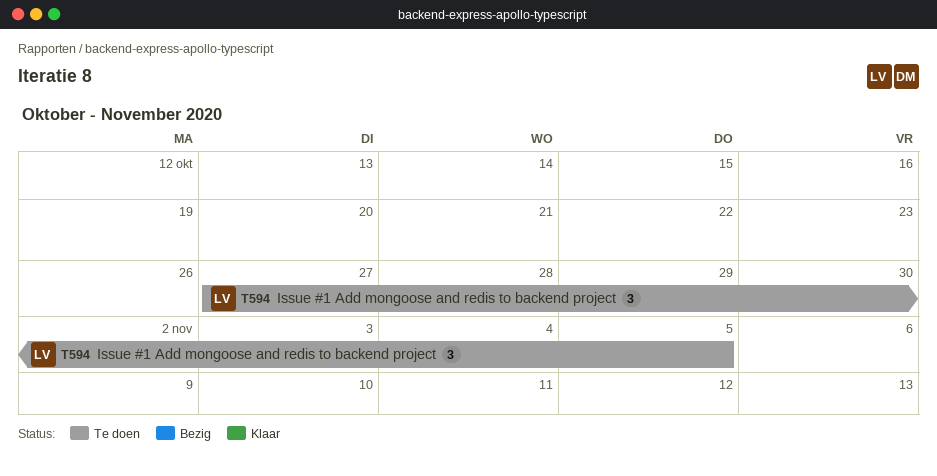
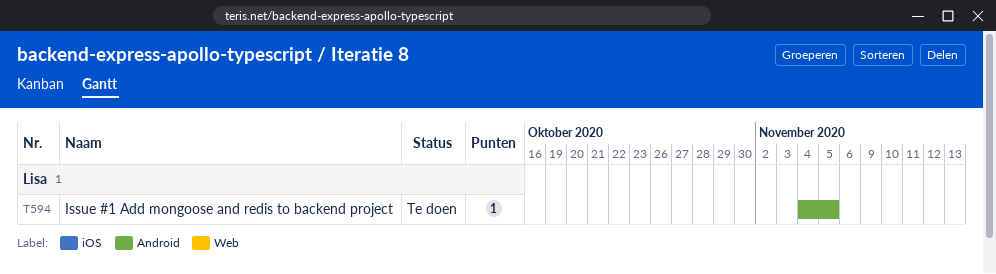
T594, estimate: 3 -> 1
T594, start: Oct 27 -> Nov 4

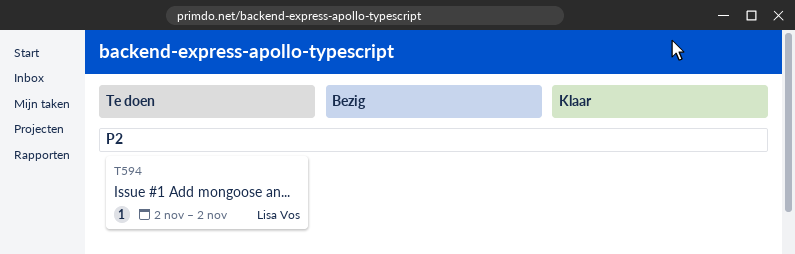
T594, start: Nov 4 -> Nov 2
T594, due: Nov 5 -> Nov 2

